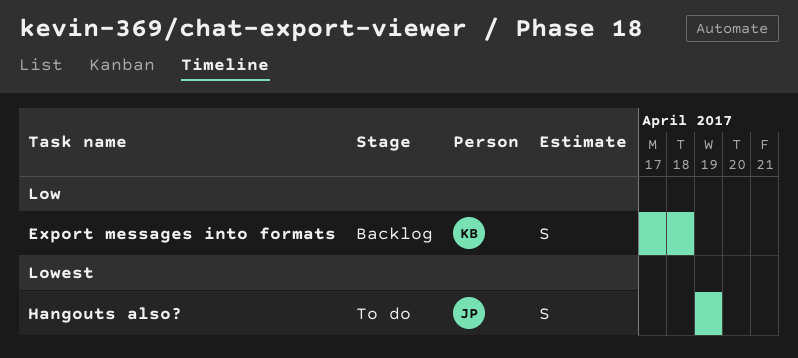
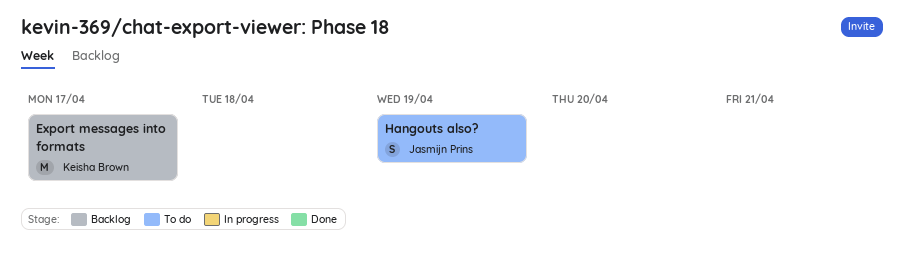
Export messages into formats, estimate: S -> M
Export messages into formats, due: Apr 18 -> Apr 17

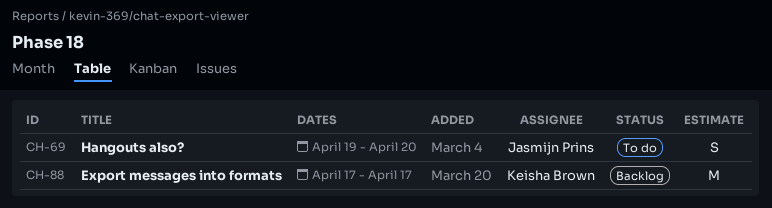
Hangouts also?, due: Apr 19 -> Apr 20

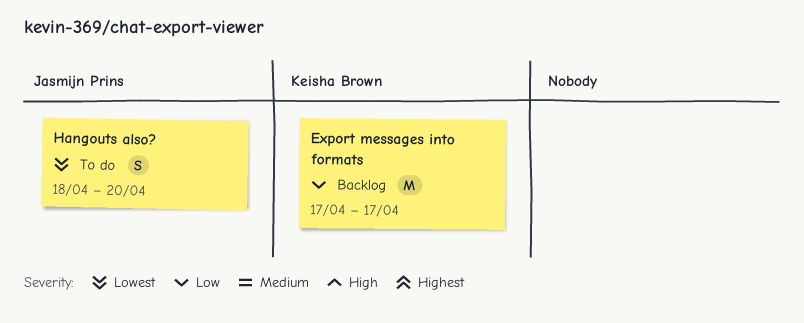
Hangouts also?, start: Apr 19 -> Apr 18

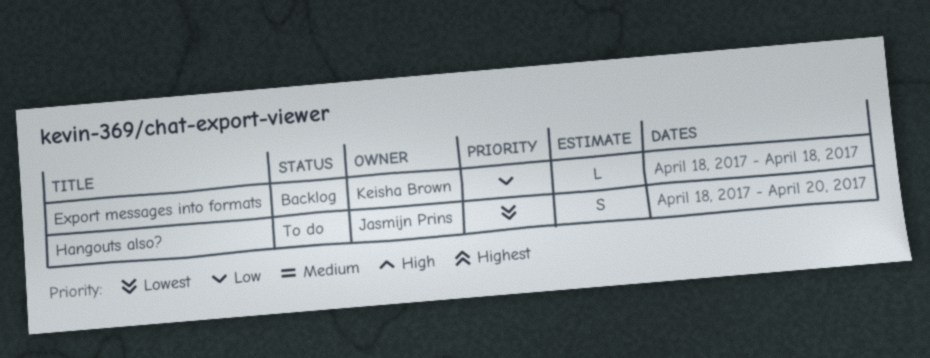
Export messages into formats, estimate: M -> L
Export messages into formats, start: Apr 17 -> Apr 18
Export messages into formats, due: Apr 17 -> Apr 18

